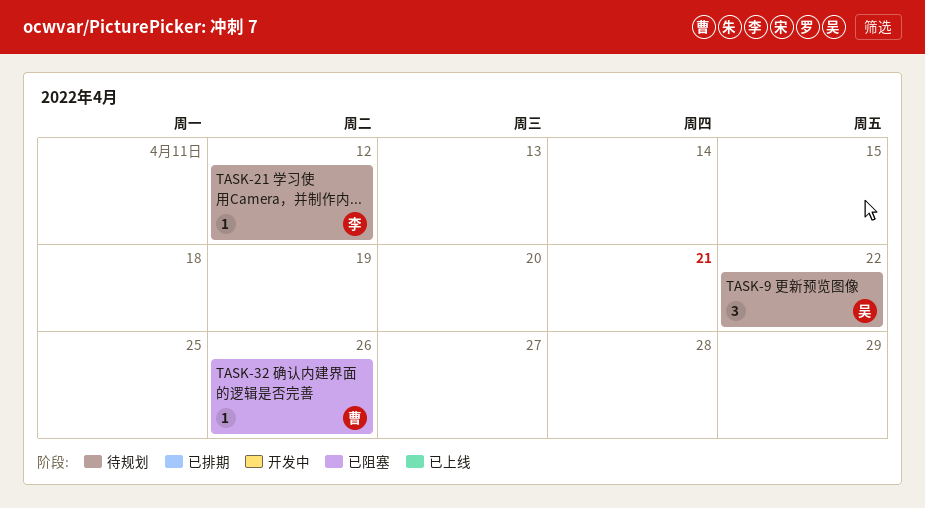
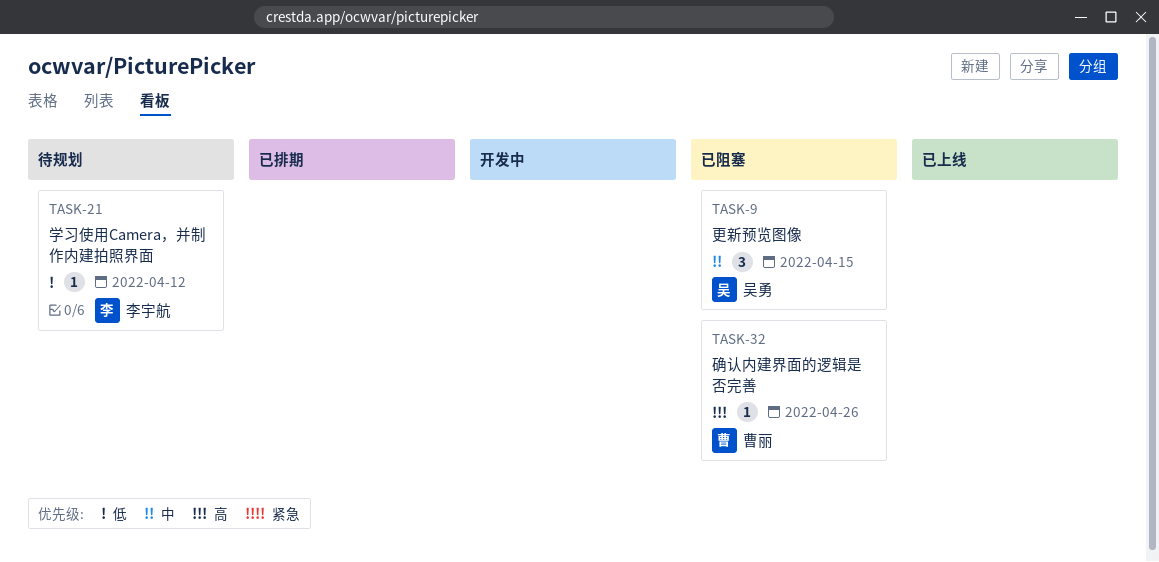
TASK-9, status: 待规划 -> 已阻塞
TASK-9, due: Apr 22 -> Apr 15

